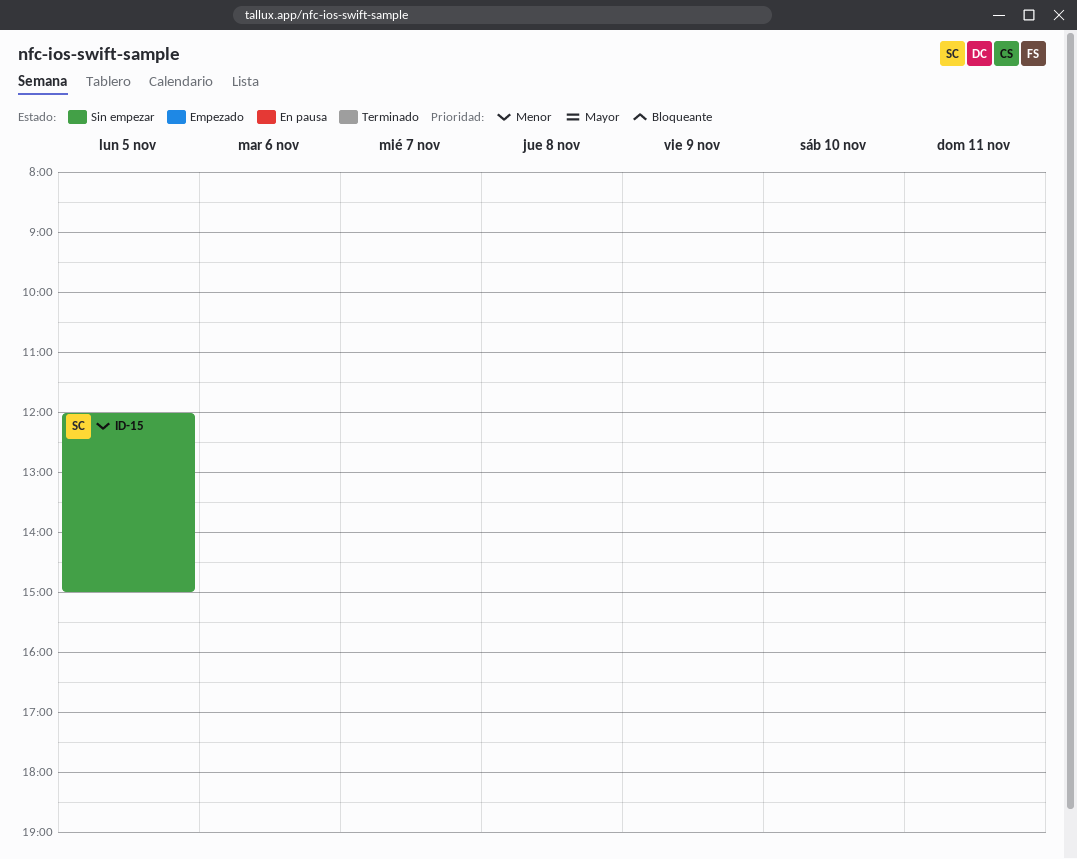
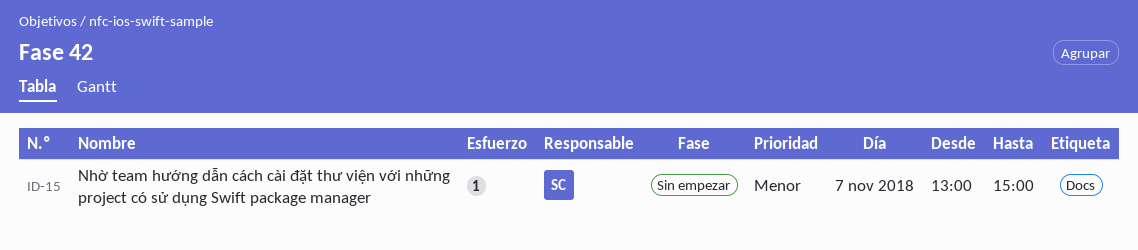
ID-15, day: Nov 5 -> Nov 7
ID-15, begins: 12:00 -> 13:00

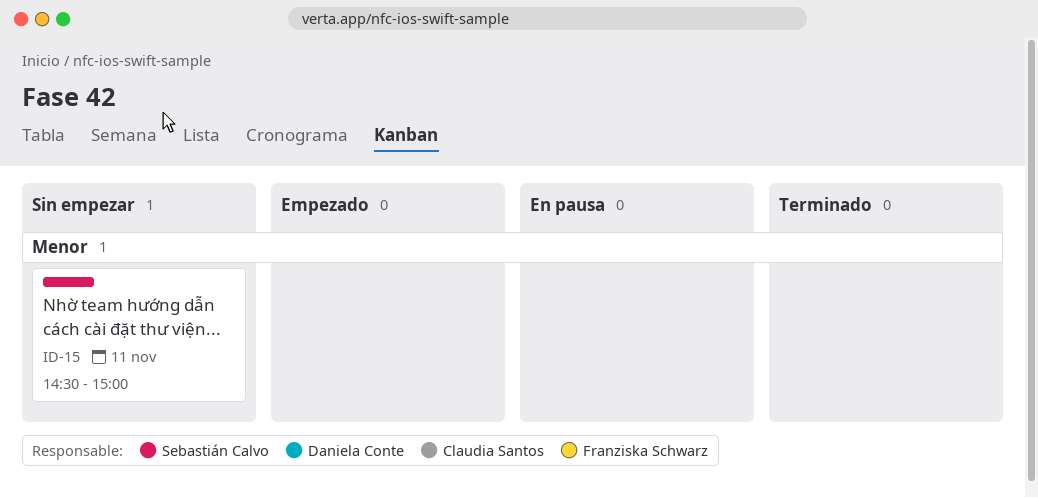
ID-15, day: Nov 7 -> Nov 11
ID-15, begins: 13:00 -> 14:30

